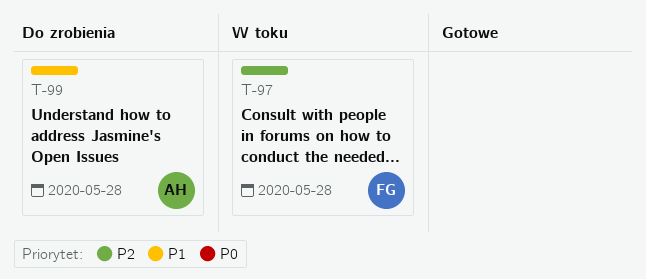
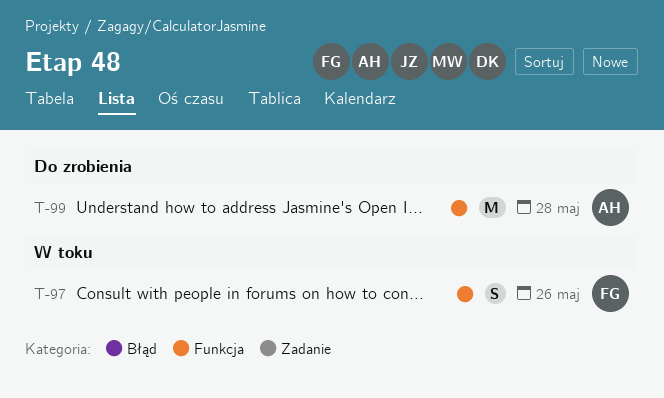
T-97, due: May 28 -> May 26

